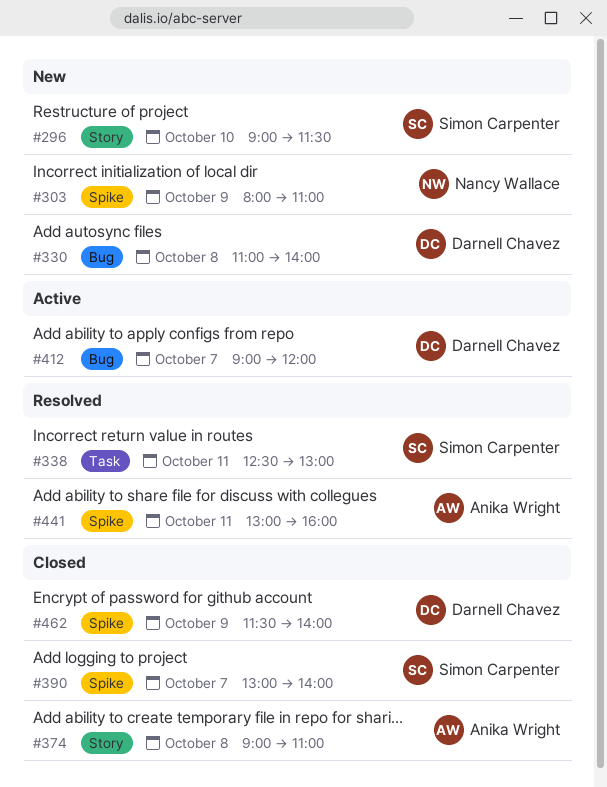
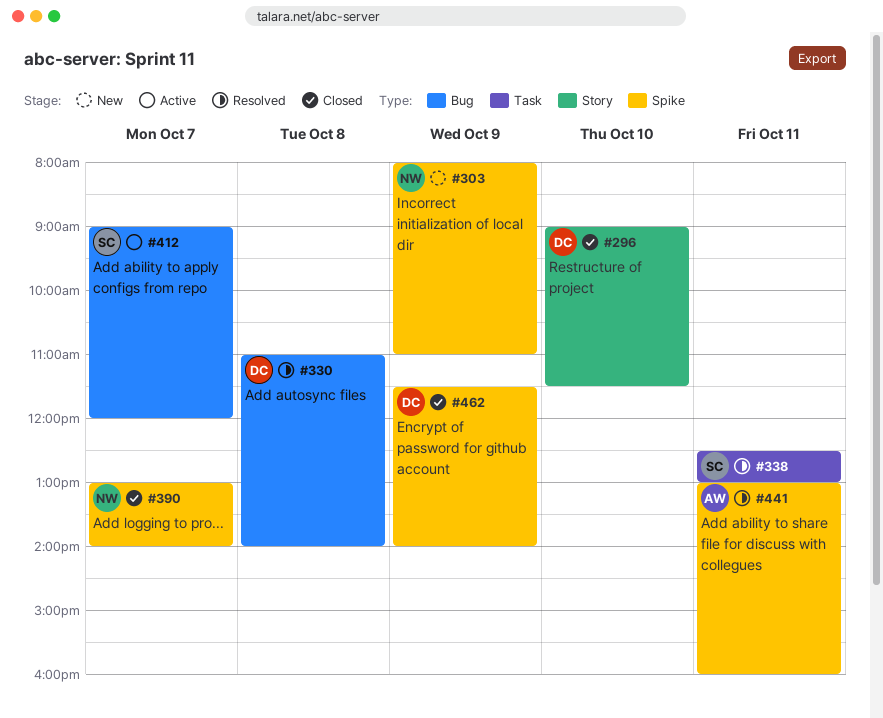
#296, status: New -> Closed
#296, owner: Simon Carpenter -> Darnell Chavez
#330, status: New -> Resolved
#374: present -> none
#390, owner: Simon Carpenter -> Nancy Wallace
#412, owner: Darnell Chavez -> Simon Carpenter

